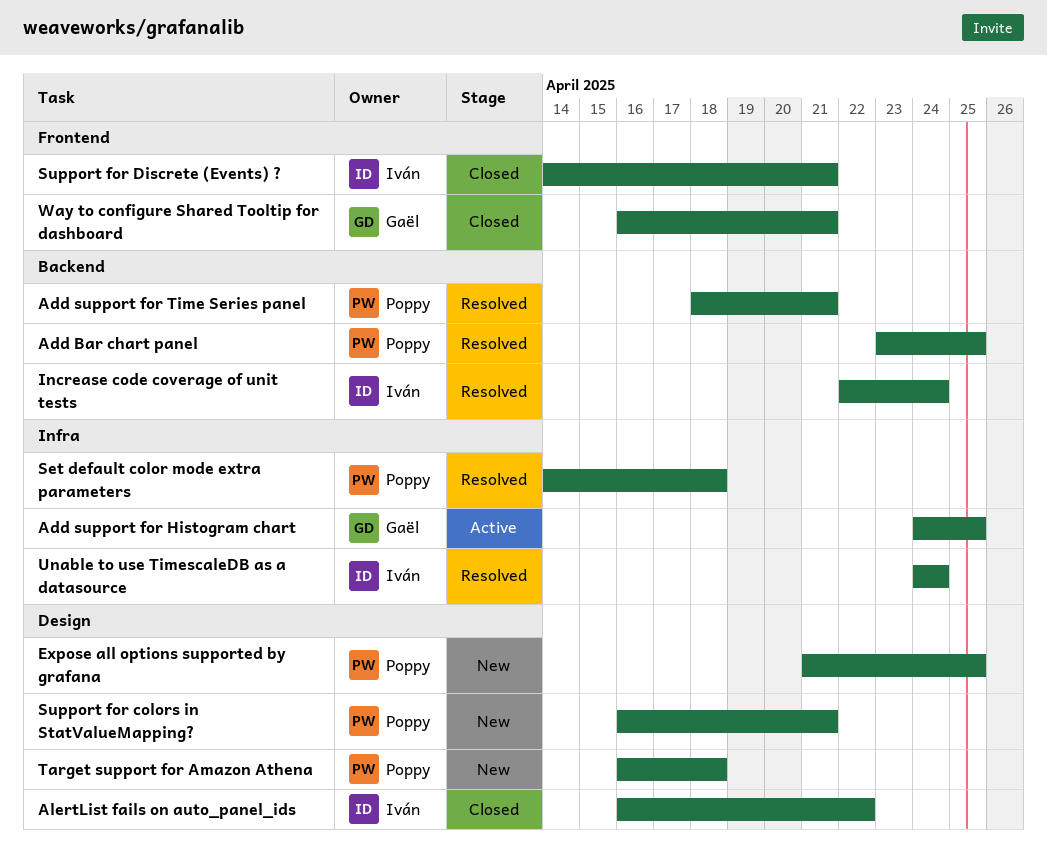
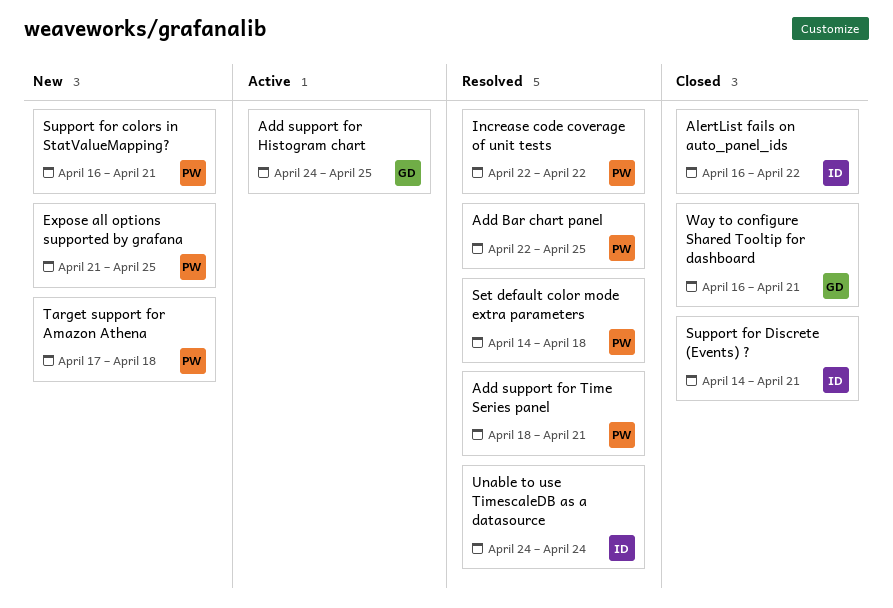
Add Bar chart panel, start: Apr 23 -> Apr 22
Increase code coverage of unit tests, owner: Iván -> Poppy
Increase code coverage of unit tests, due: Apr 24 -> Apr 22
Target support for Amazon Athena, start: Apr 16 -> Apr 17

